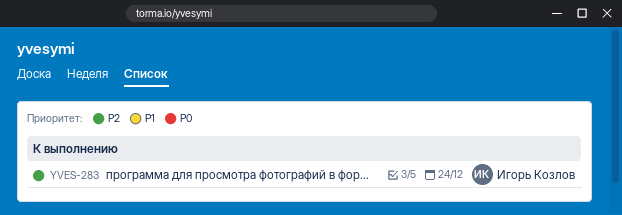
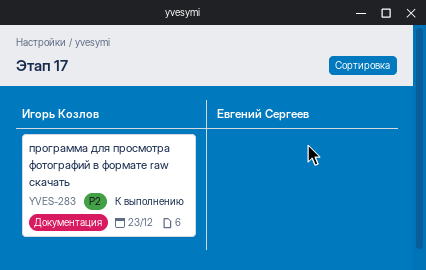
YVES-283, due: Dec 24 -> Dec 23

